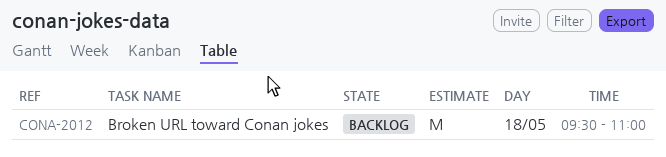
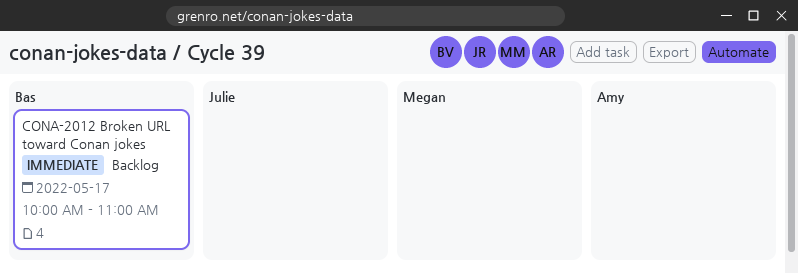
CONA-2012, day: May 18 -> May 17
CONA-2012, begins: 09:30 -> 10:00

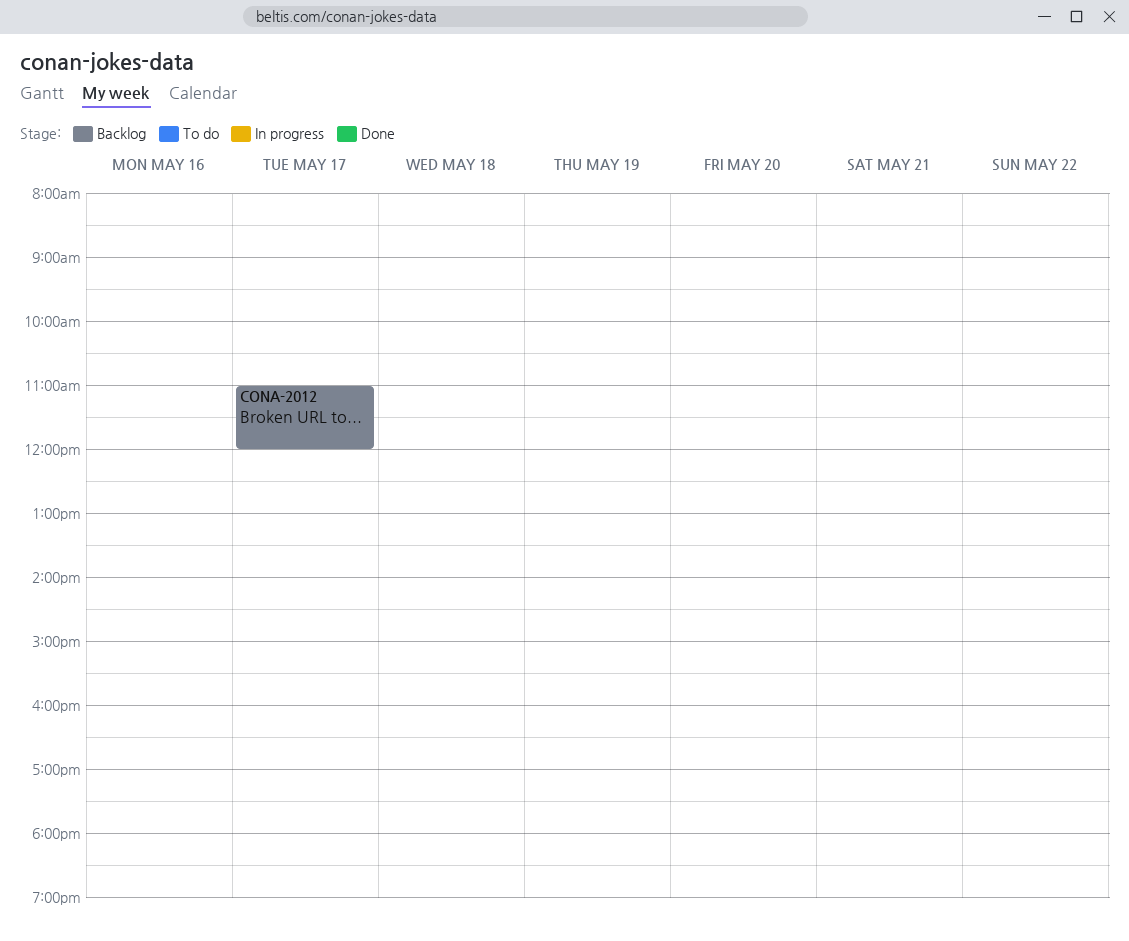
CONA-2012, begins: 10:00 -> 11:00
CONA-2012, ends: 11:00 -> 12:00

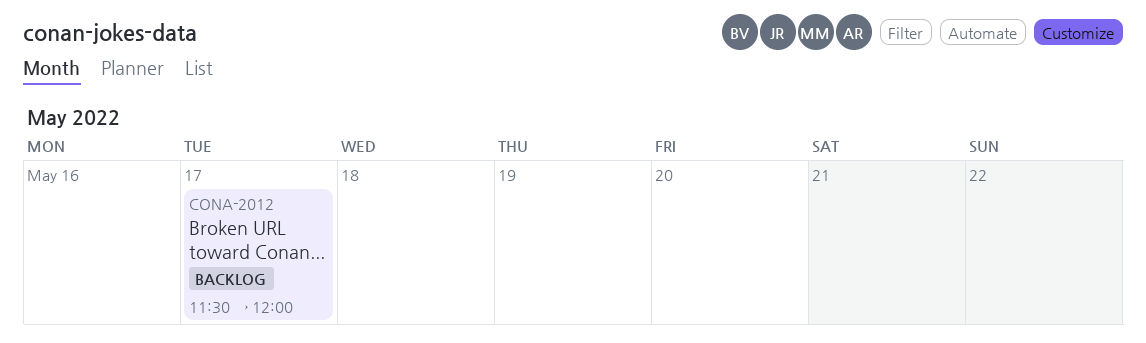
CONA-2012, begins: 11:00 -> 11:30

